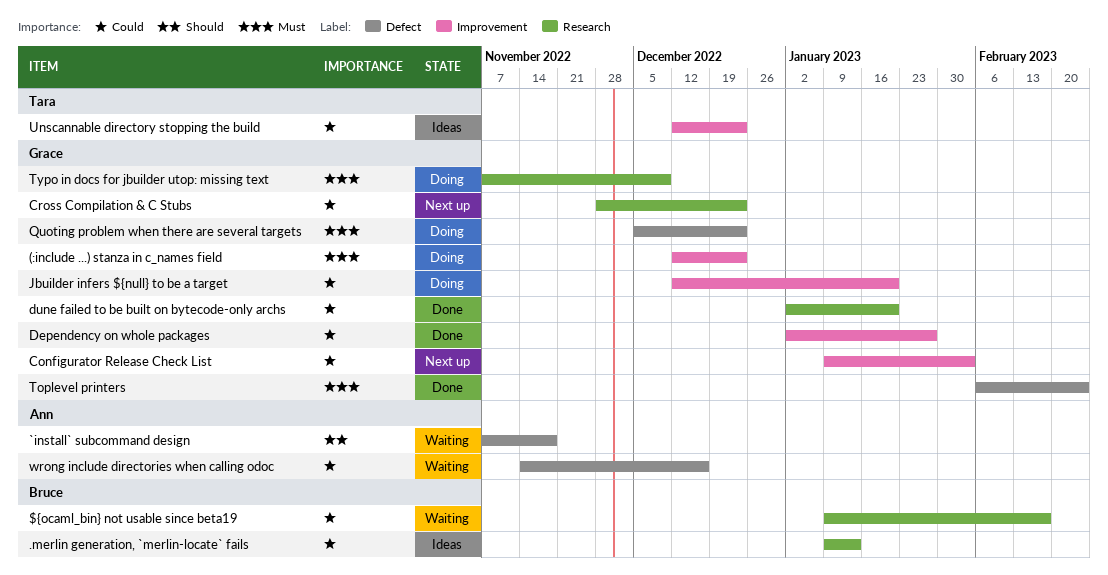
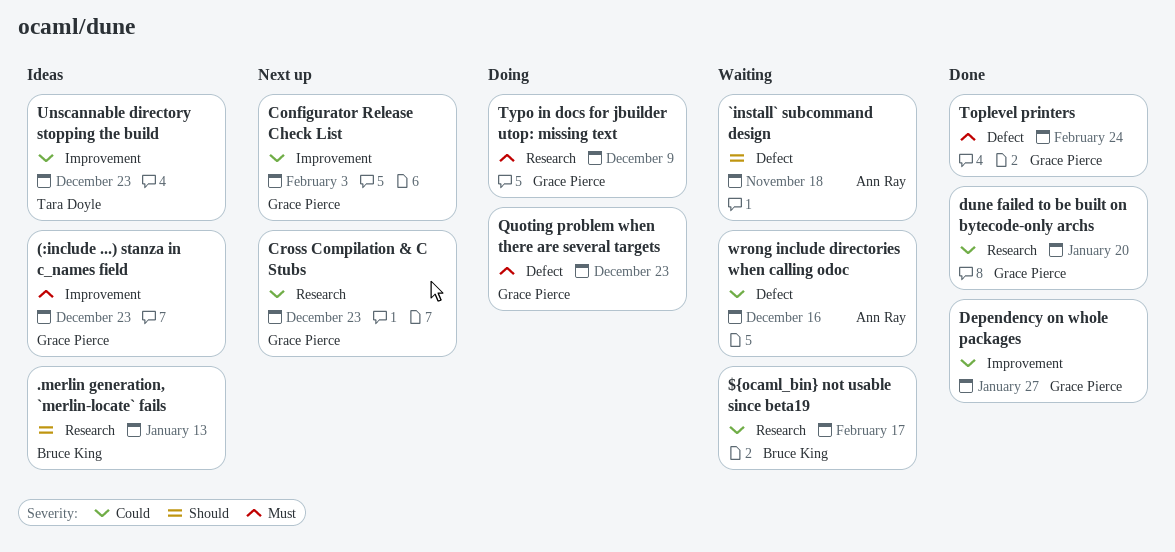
(:include ...) stanza in c_names field, status: Doing -> Ideas
.merlin generation, `merlin-locate` fails, priority: Could -> Should
Jbuilder infers ${null} to be a target: present -> none

